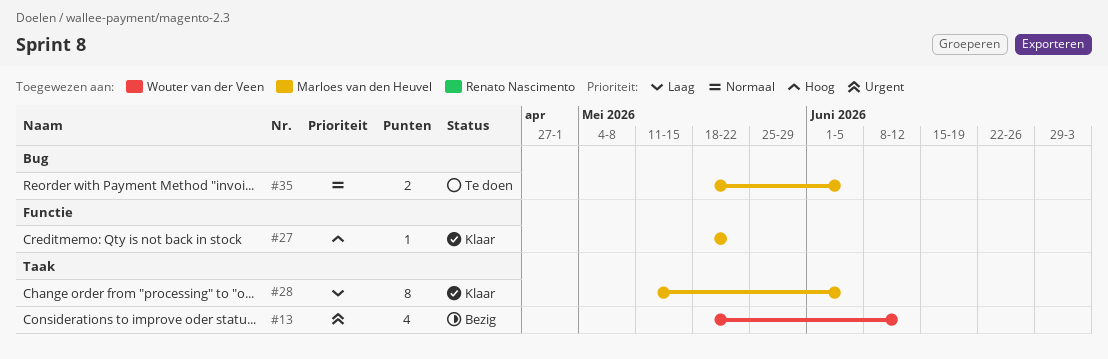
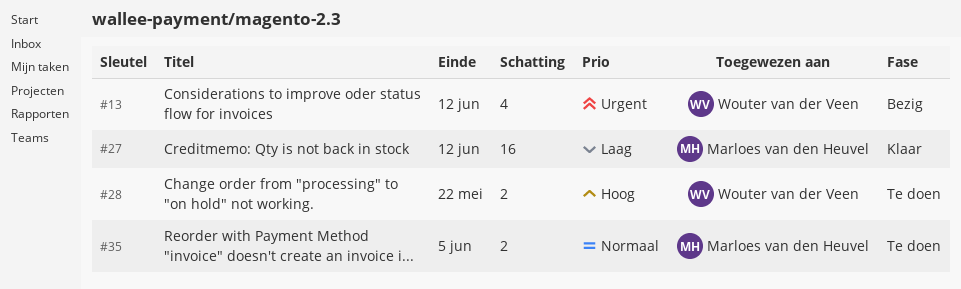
#27, priority: Hoog -> Laag
#27, estimate: 1 -> 16
#27, due: May 22 -> Jun 12
#28, status: Klaar -> Te doen
#28, owner: Marloes van den Heuvel -> Wouter van der Veen
#28, priority: Laag -> Hoog
#28, estimate: 8 -> 2
#28, due: Jun 5 -> May 22

